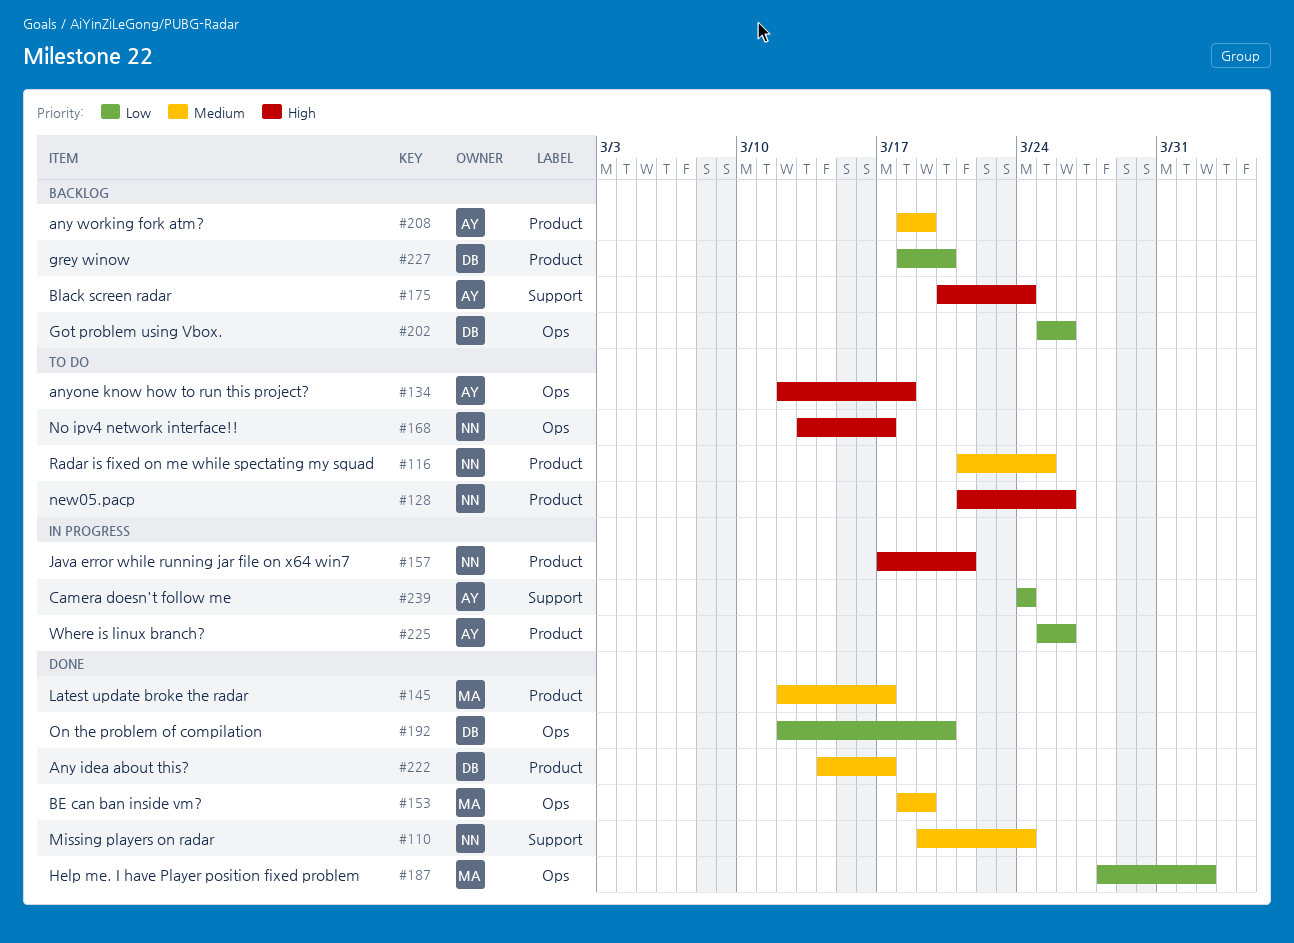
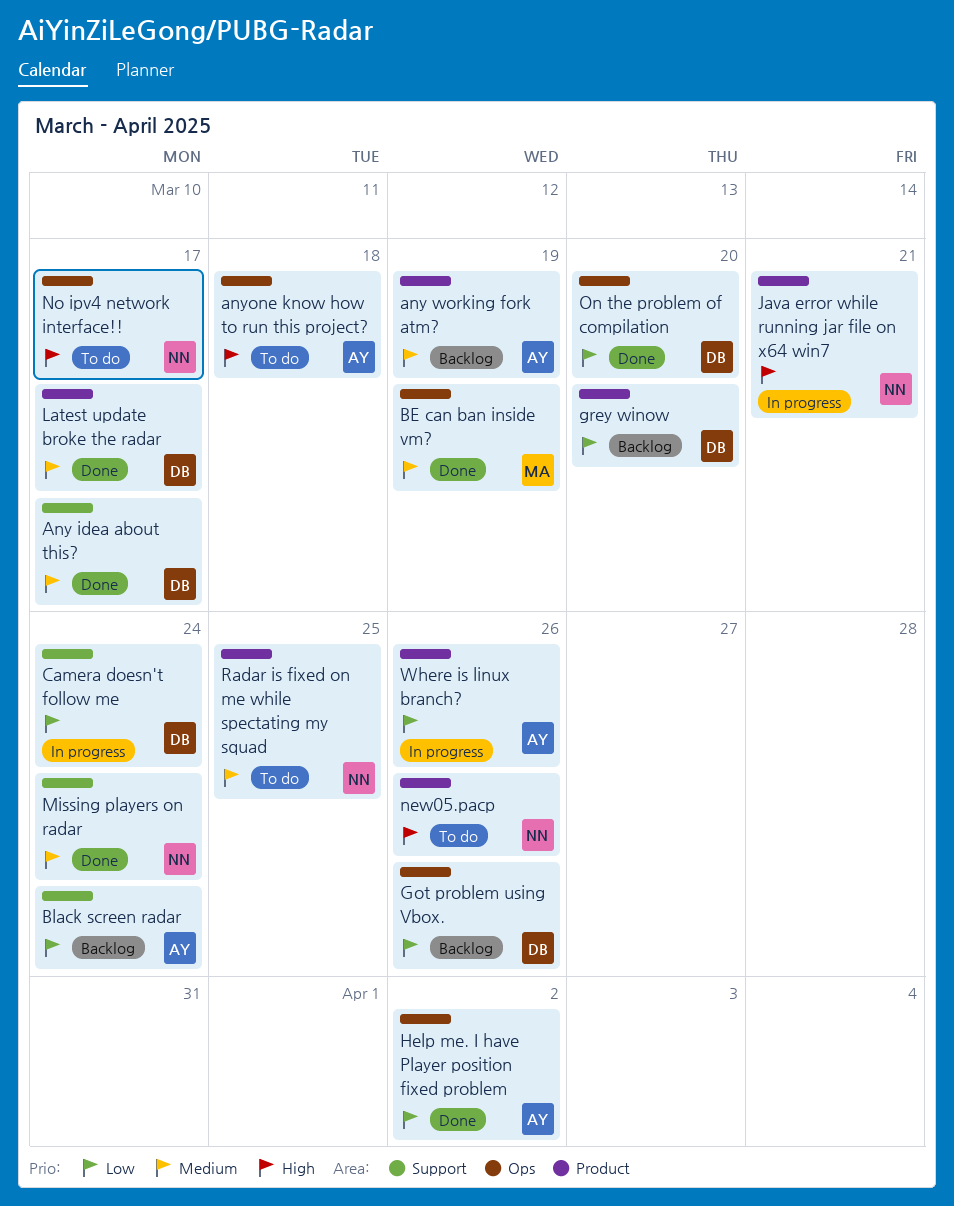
Any idea about this?, label: Product -> Support
Black screen radar, priority: High -> Low
Camera doesn't follow me, owner: AY -> DB
Help me. I have Player position fixed problem, owner: MA -> AY
Latest update broke the radar, owner: MA -> DB

